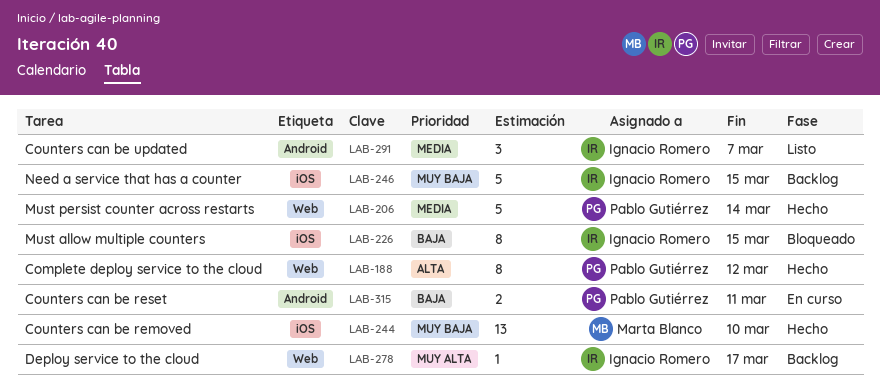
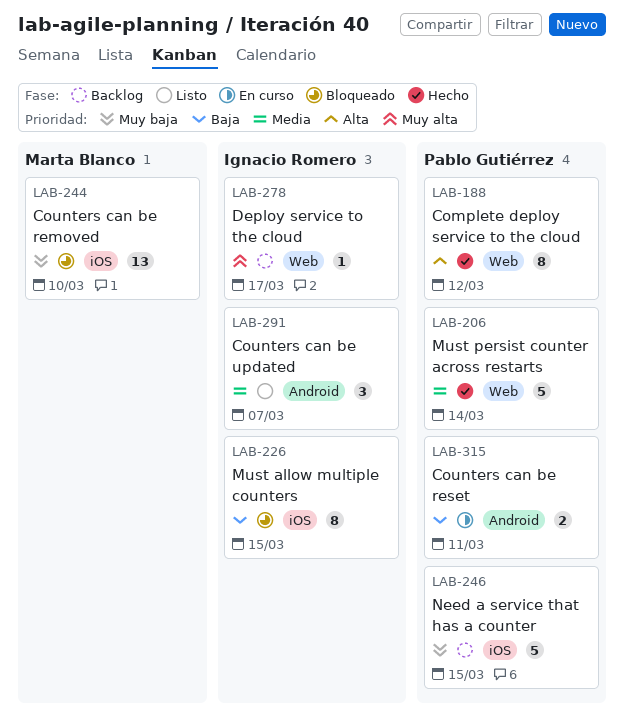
LAB-244, status: Hecho -> Bloqueado
LAB-246, owner: Ignacio Romero -> Pablo Gutiérrez

